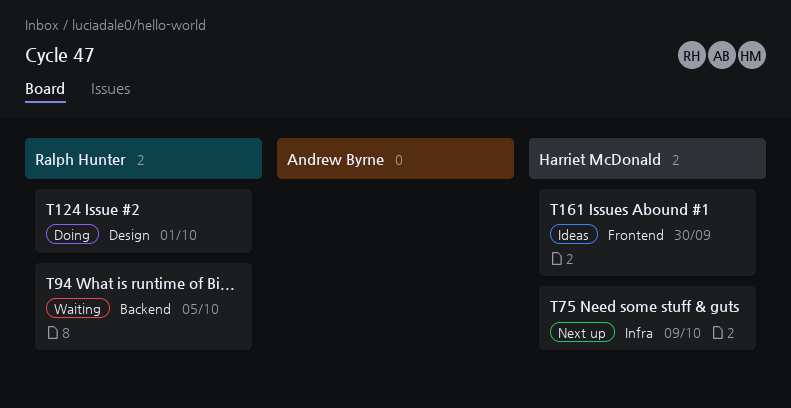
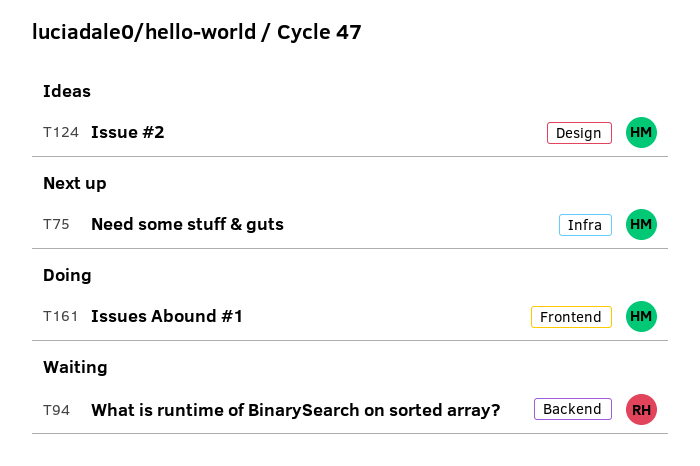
T124, status: Doing -> Ideas
T124, owner: Ralph Hunter -> Harriet McDonald
T161, status: Ideas -> Doing

